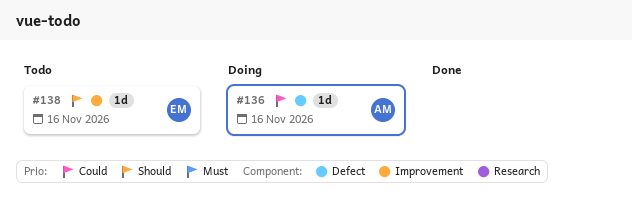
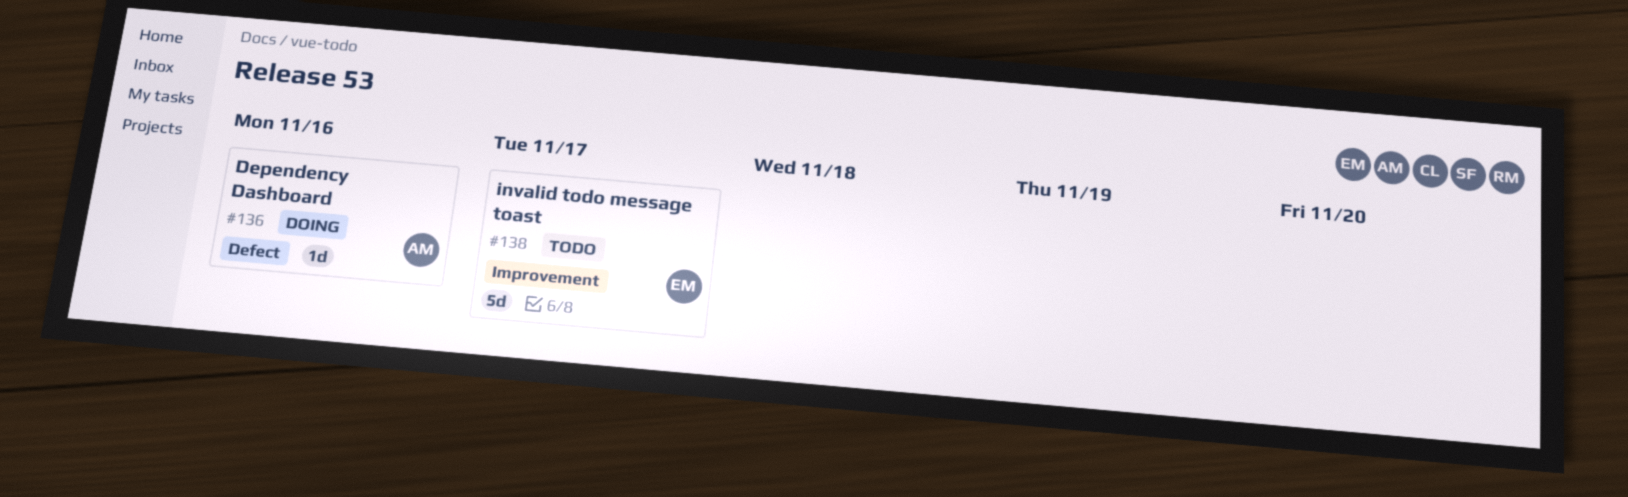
#138, estimate: 1d -> 5d
#138, due: Nov 16 -> Nov 17

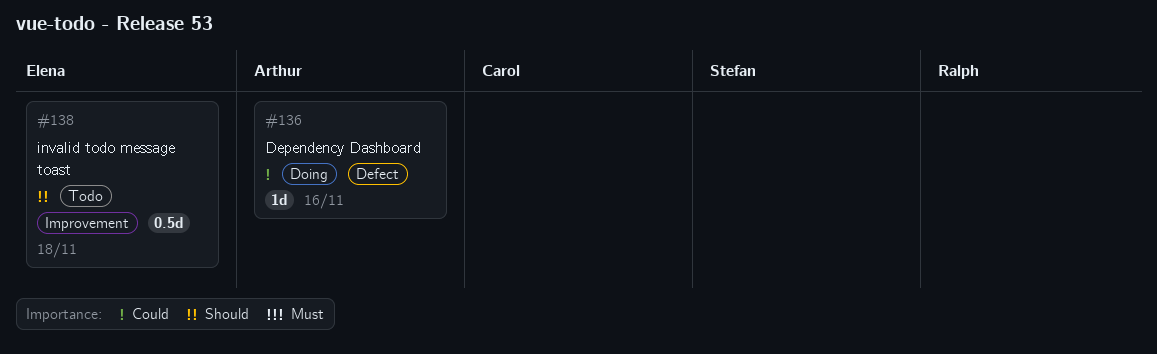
#138, estimate: 5d -> 0.5d
#138, due: Nov 17 -> Nov 18

